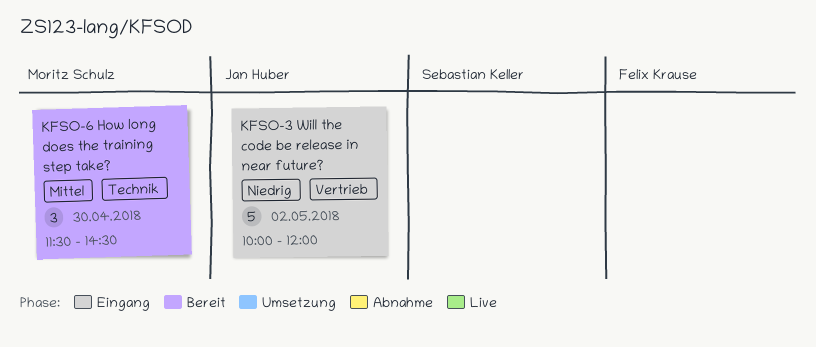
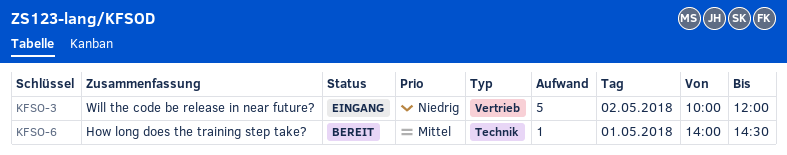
KFSO-6, estimate: 3 -> 1
KFSO-6, day: Apr 30 -> May 1
KFSO-6, begins: 11:30 -> 14:00

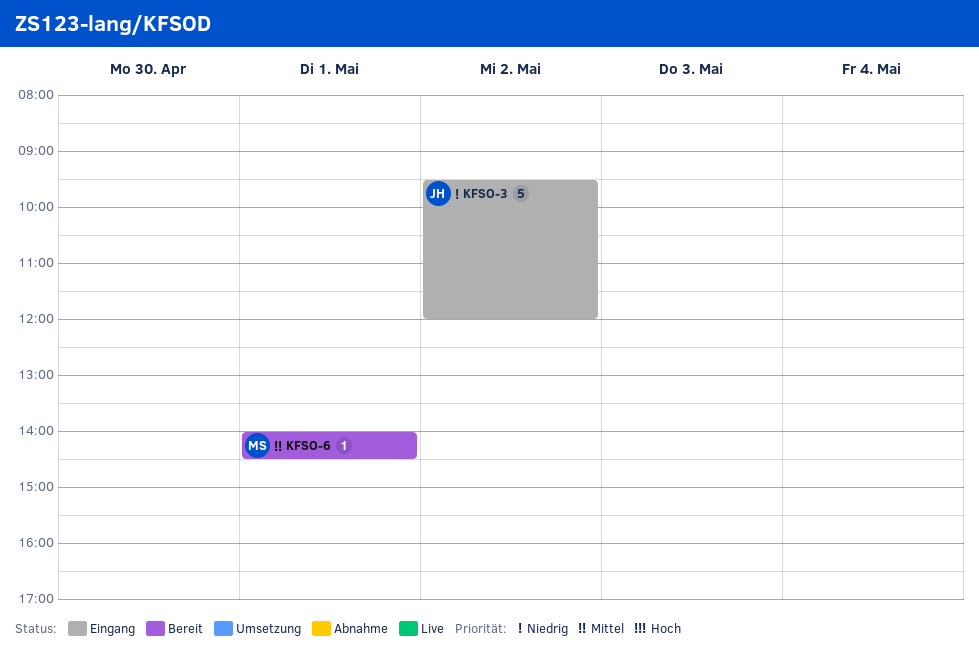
KFSO-3, begins: 10:00 -> 09:30

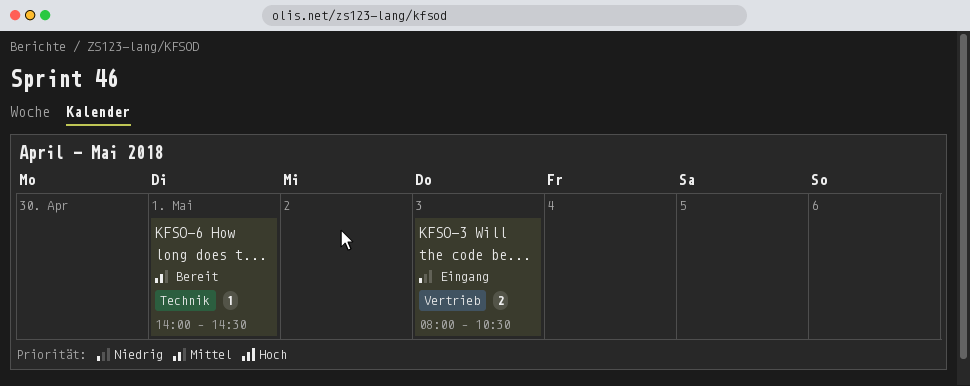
KFSO-3, estimate: 5 -> 2
KFSO-3, day: May 2 -> May 3
KFSO-3, begins: 09:30 -> 08:00
KFSO-3, ends: 12:00 -> 10:30

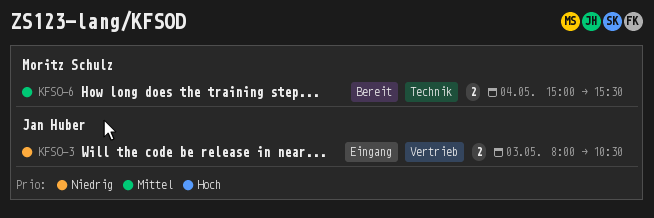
KFSO-6, estimate: 1 -> 2
KFSO-6, day: May 1 -> May 4
KFSO-6, begins: 14:00 -> 15:00
KFSO-6, ends: 14:30 -> 15:30

